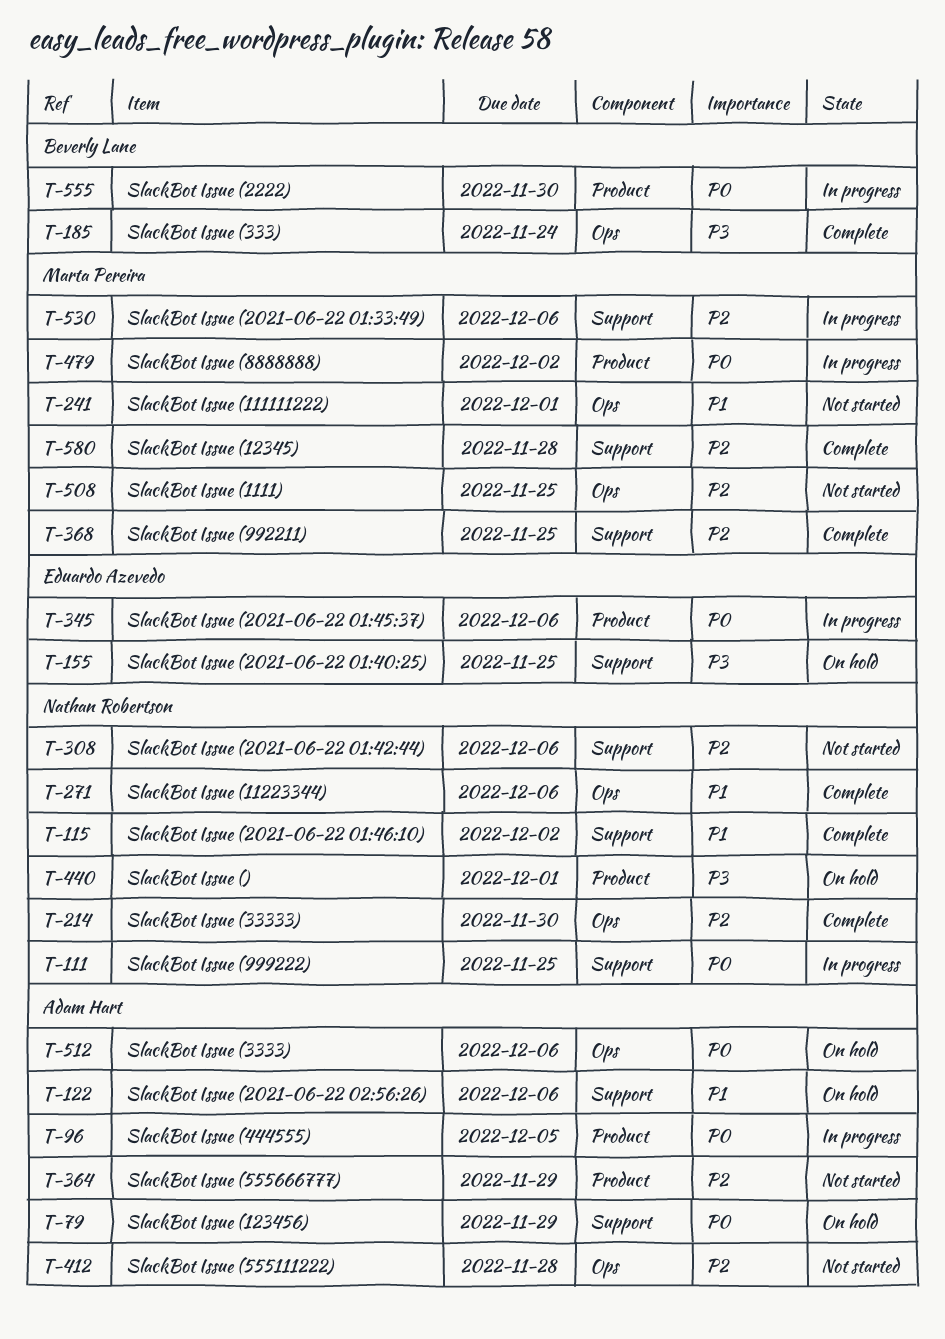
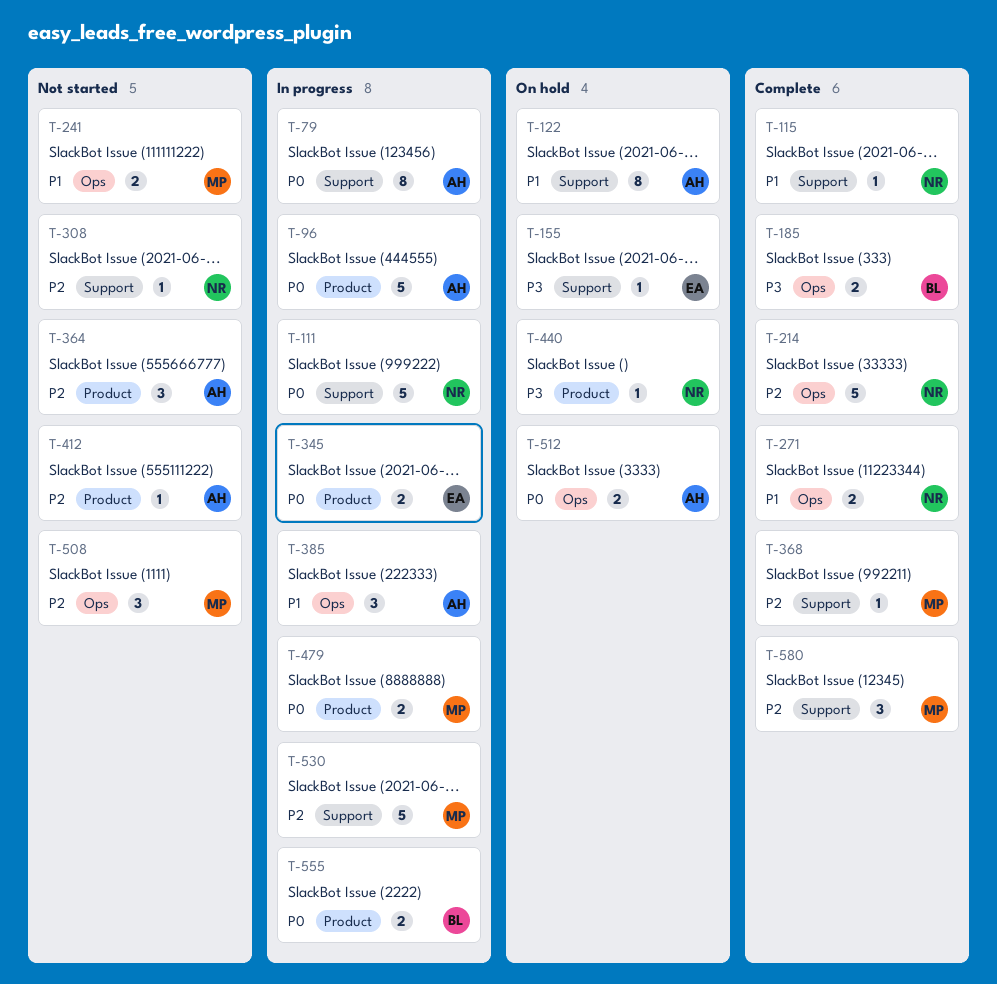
T-79, status: On hold -> In progress
T-385: none -> present
T-412, label: Ops -> Product

